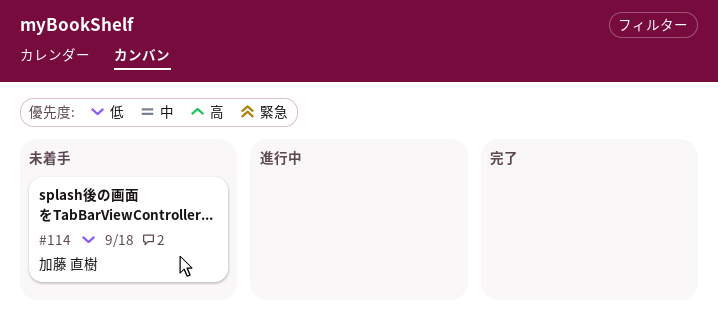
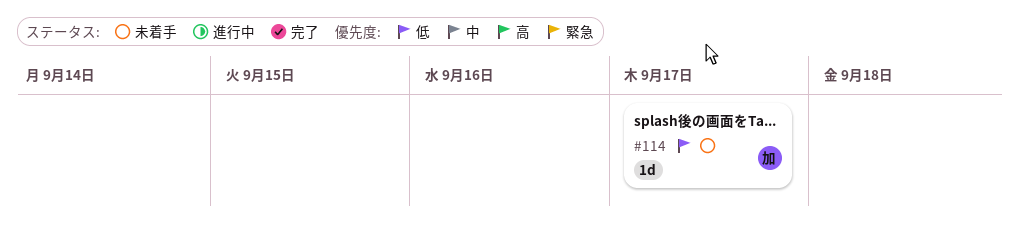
#114, due: Sep 18 -> Sep 17

